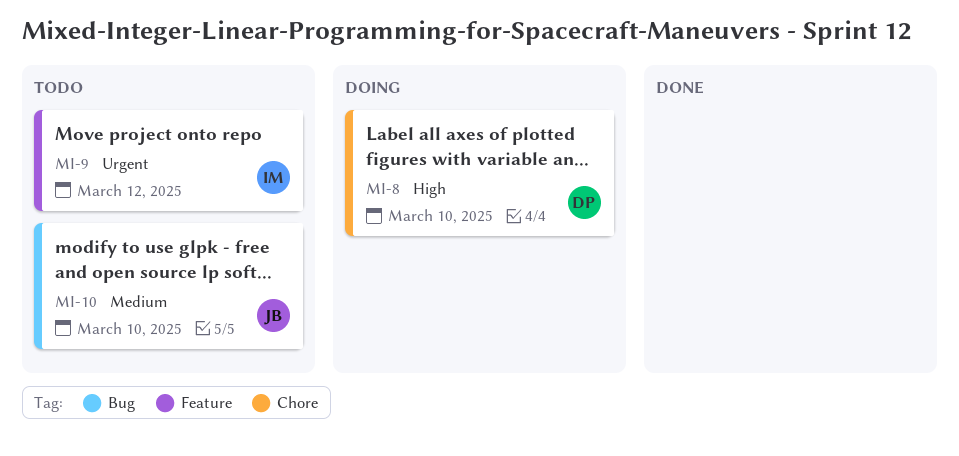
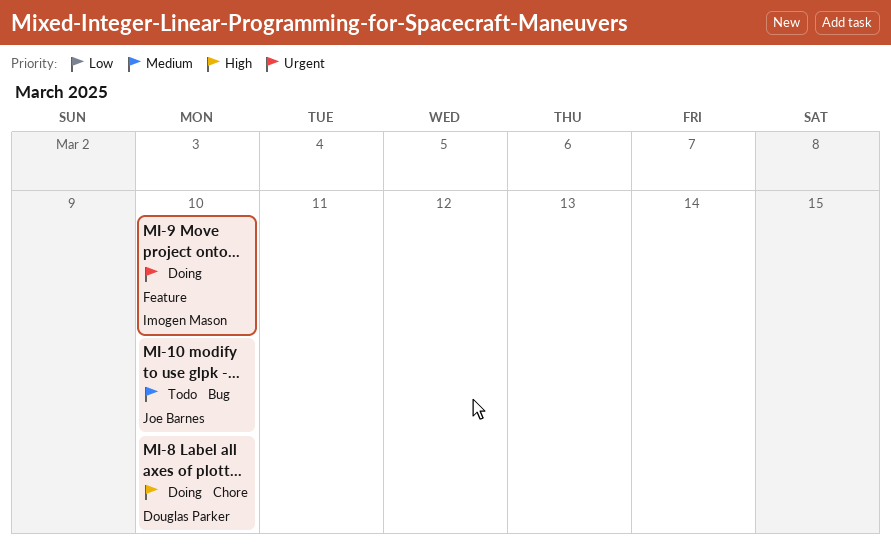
MI-9, status: Todo -> Doing
MI-9, due: Mar 12 -> Mar 10

